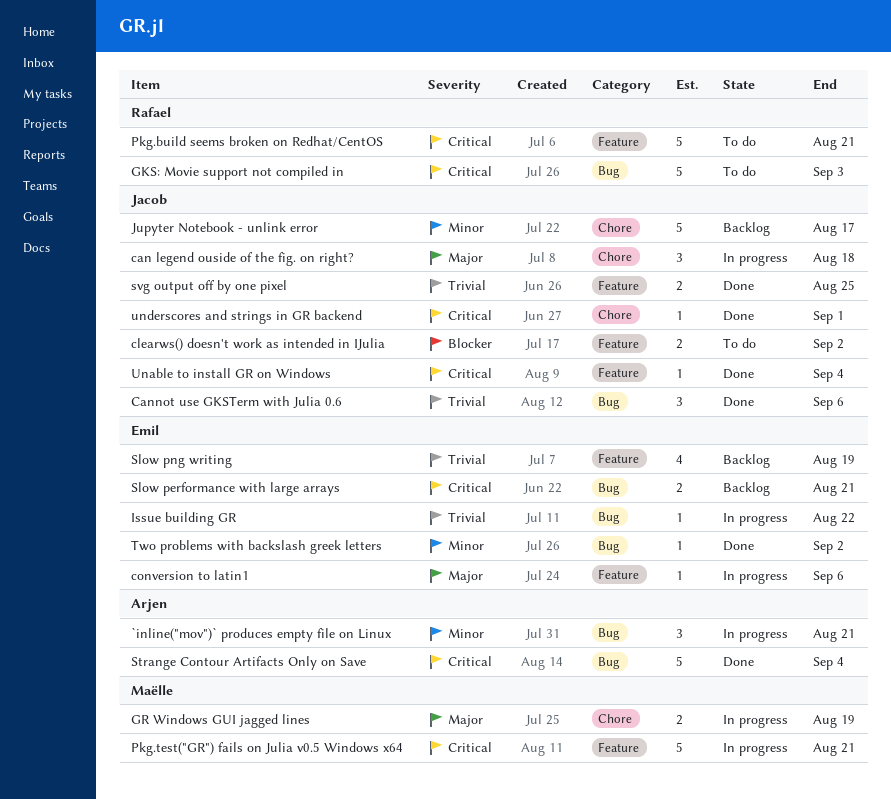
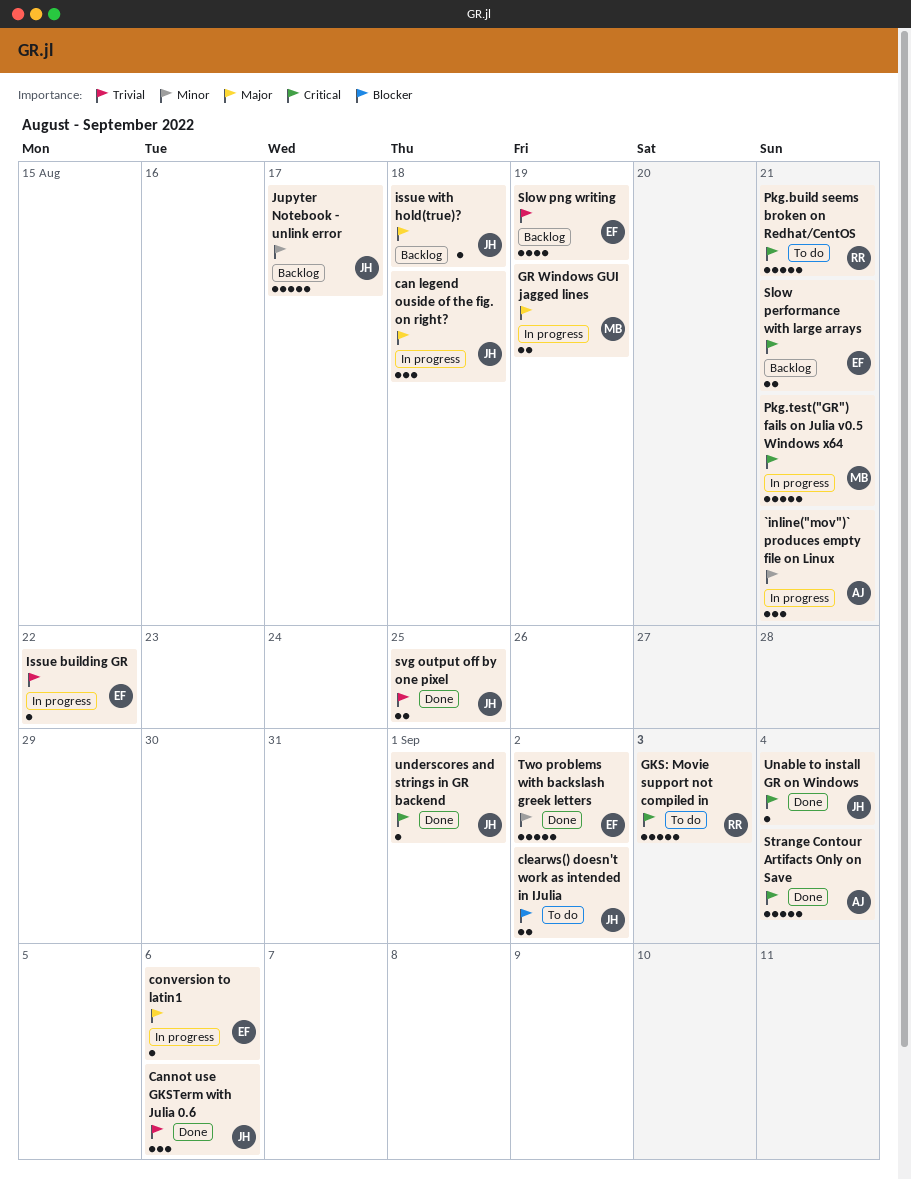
issue with hold(true)?: none -> present
Two problems with backslash greek letters, estimate: 1 -> 5

